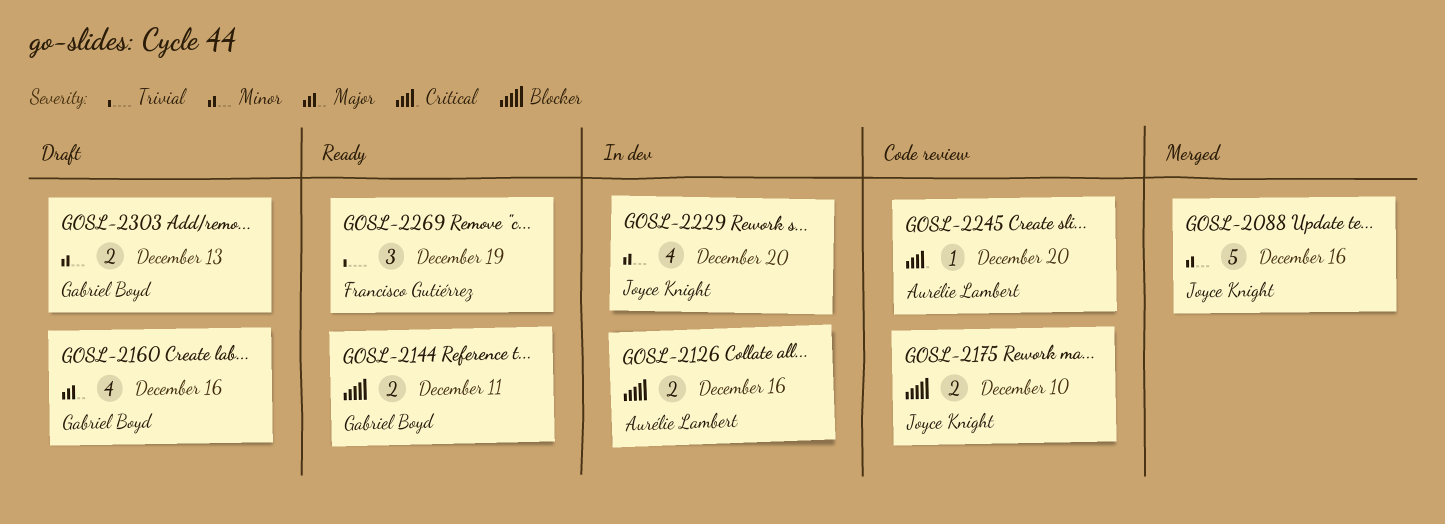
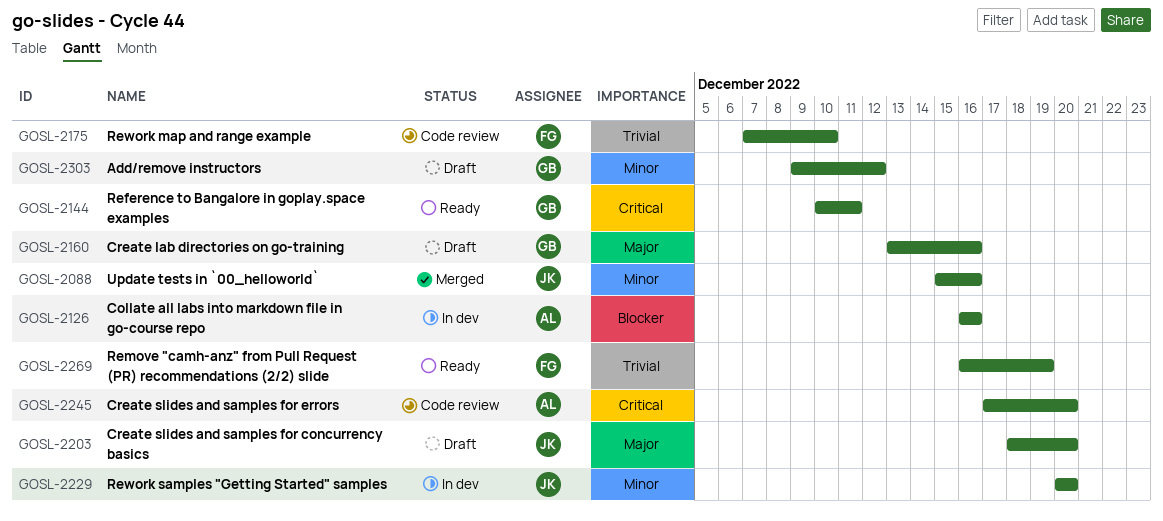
GOSL-2144, priority: Blocker -> Critical
GOSL-2175, owner: Joyce Knight -> Francisco Gutiérrez
GOSL-2175, priority: Blocker -> Trivial
GOSL-2203: none -> present
GOSL-2303, due: Dec 13 -> Dec 12

